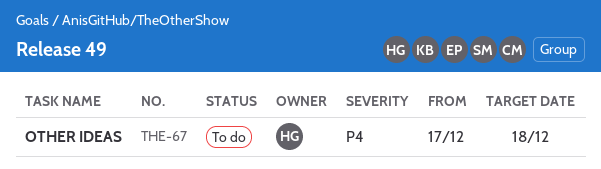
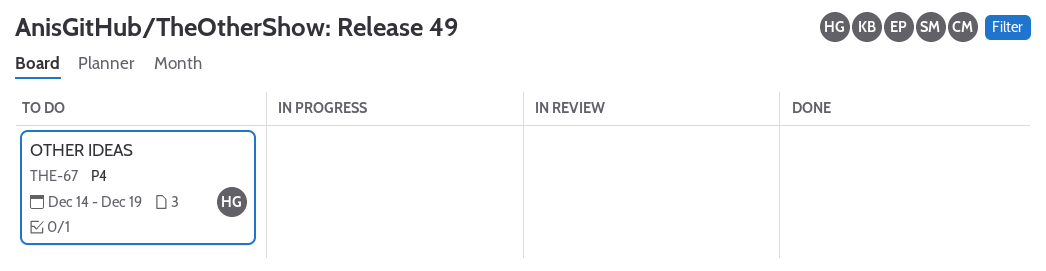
THE-67, start: Dec 17 -> Dec 14
THE-67, due: Dec 18 -> Dec 19

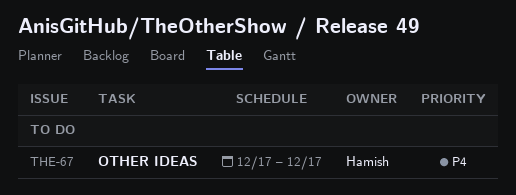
THE-67, start: Dec 14 -> Dec 17
THE-67, due: Dec 19 -> Dec 17

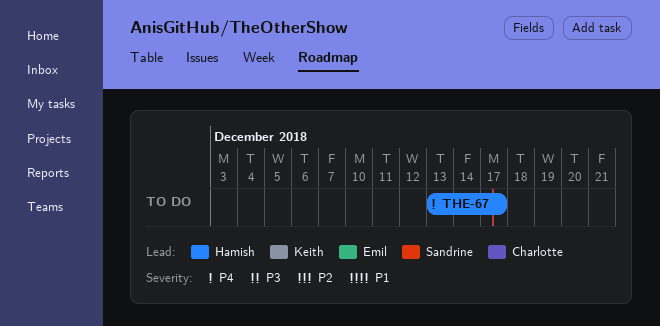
THE-67, start: Dec 17 -> Dec 13

